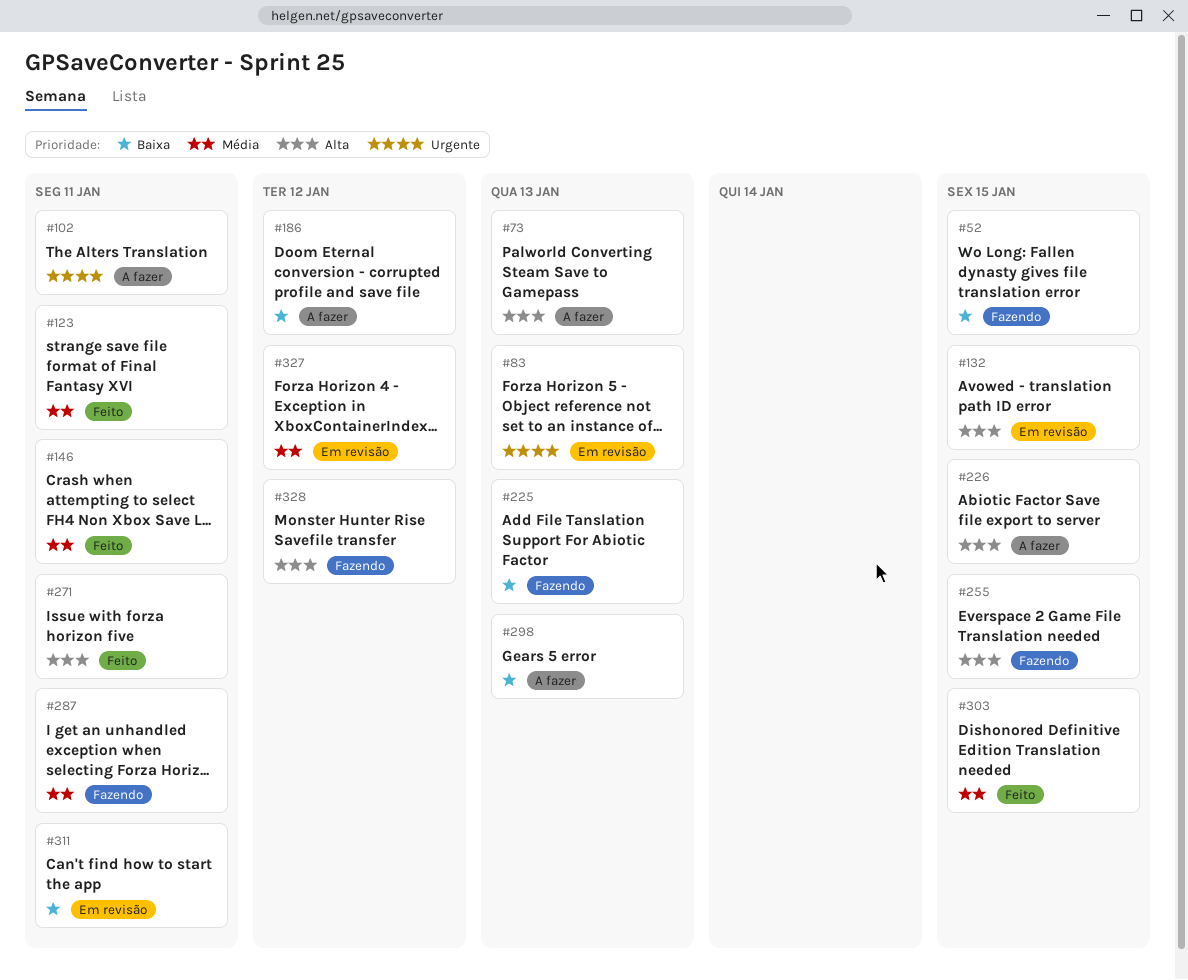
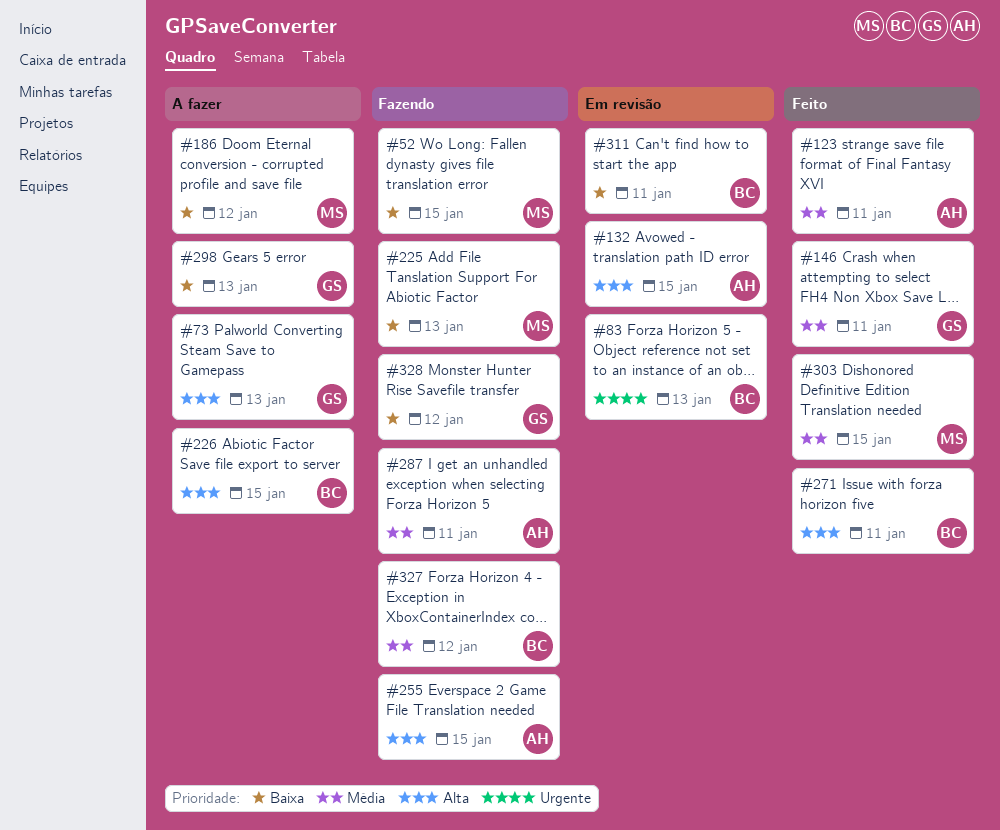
#102: present -> none
#327, status: Em revisão -> Fazendo
#328, priority: Alta -> Baixa

